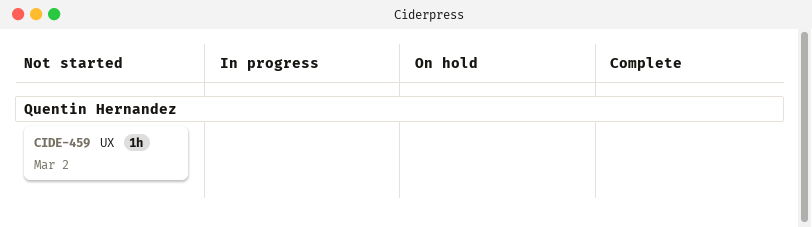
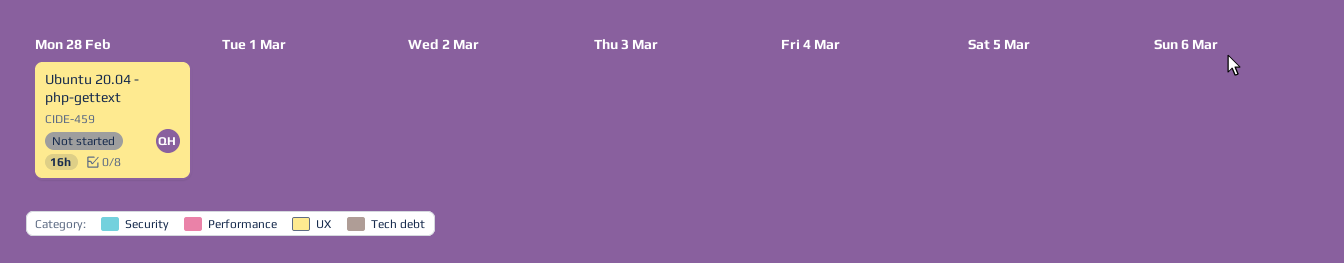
CIDE-459, estimate: 1h -> 16h
CIDE-459, due: Mar 2 -> Feb 28

